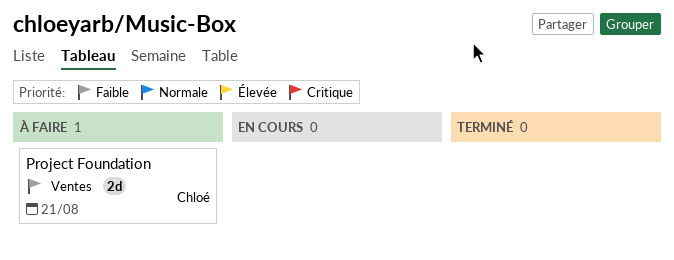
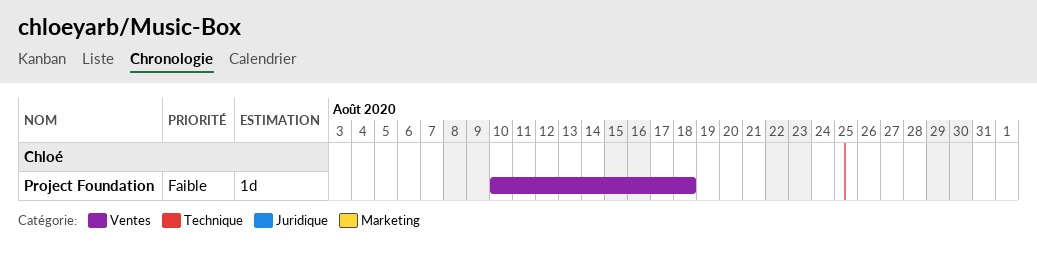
Project Foundation, estimate: 2d -> 1d
Project Foundation, due: Aug 21 -> Aug 18

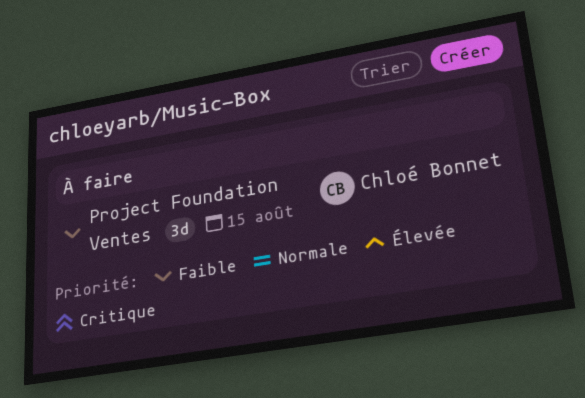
Project Foundation, estimate: 1d -> 3d
Project Foundation, due: Aug 18 -> Aug 15

